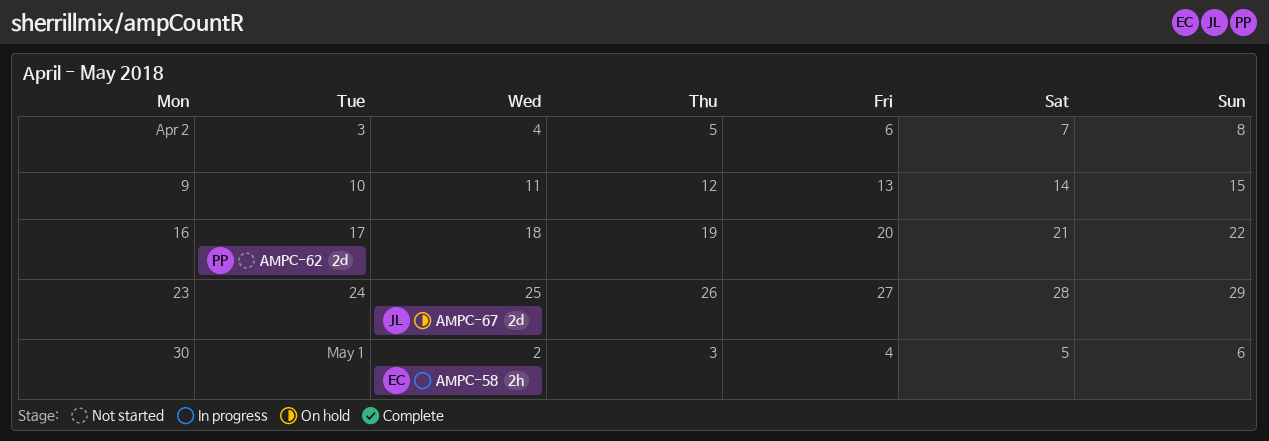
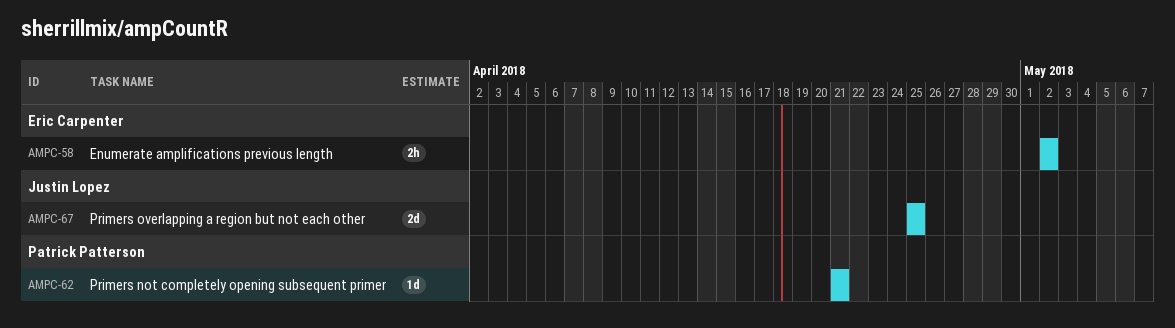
AMPC-62, estimate: 2d -> 1d
AMPC-62, start: Apr 17 -> Apr 21
AMPC-62, due: Apr 17 -> Apr 21

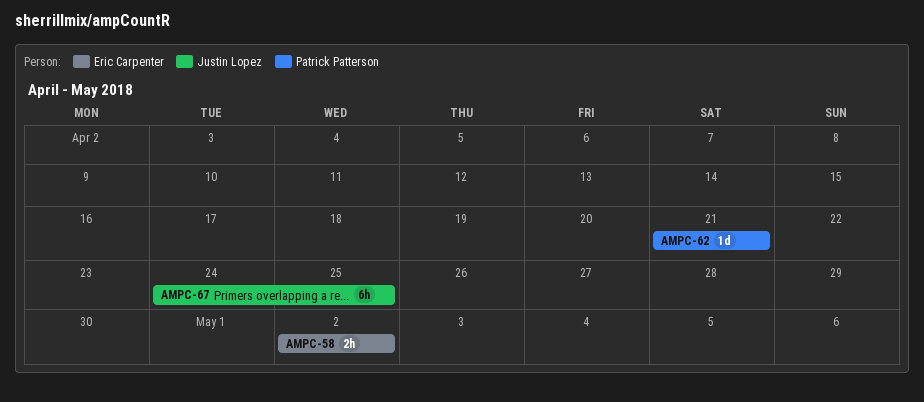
AMPC-67, estimate: 2d -> 6h
AMPC-67, start: Apr 25 -> Apr 24

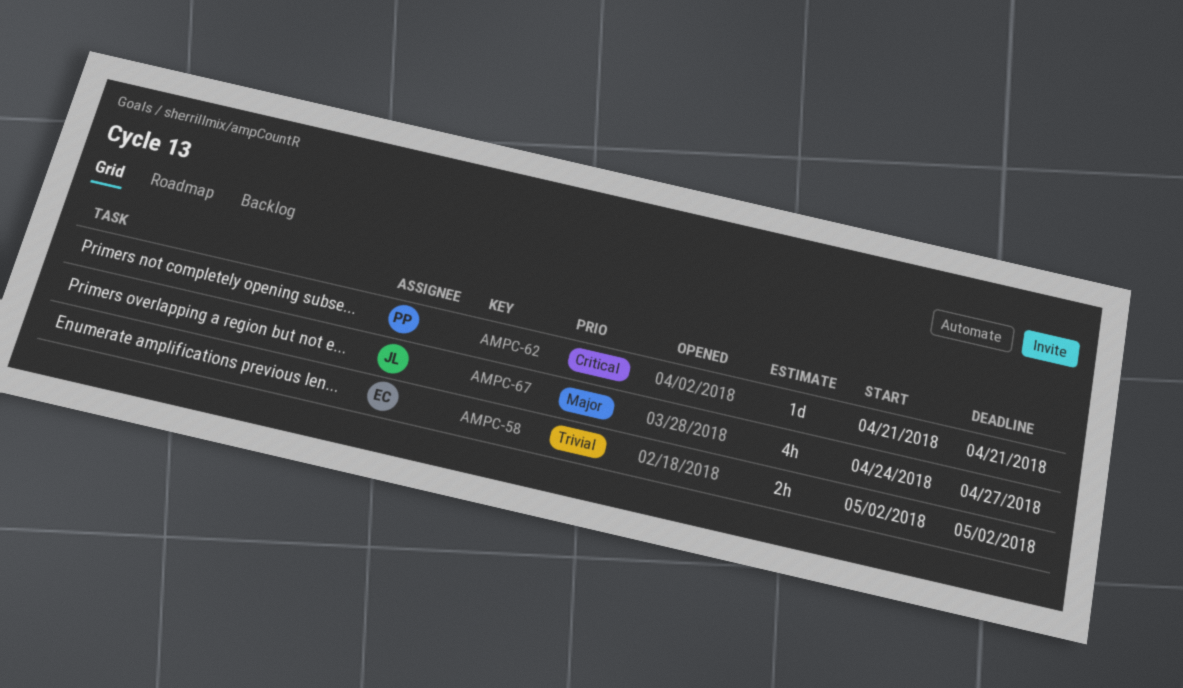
AMPC-67, estimate: 6h -> 4h
AMPC-67, due: Apr 25 -> Apr 27

